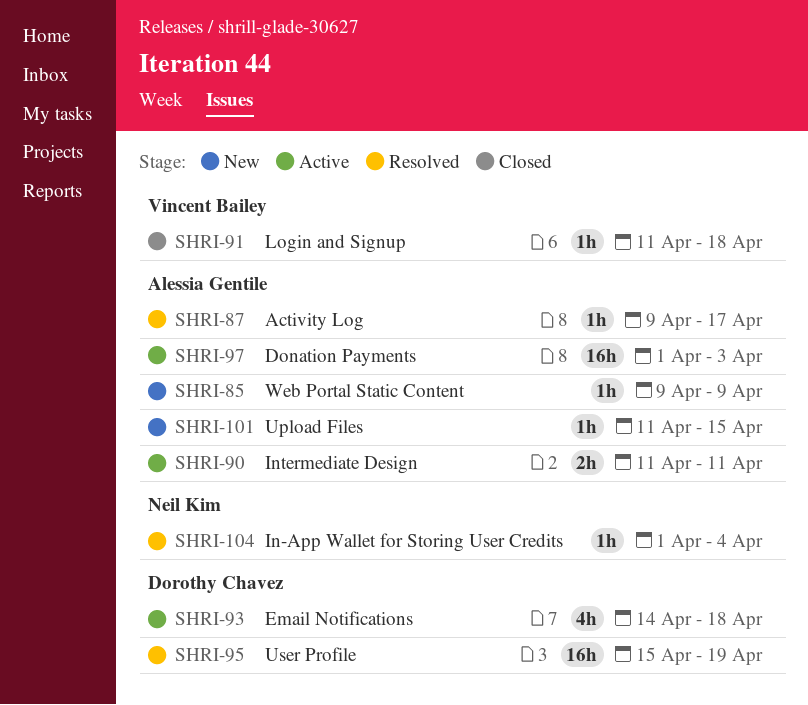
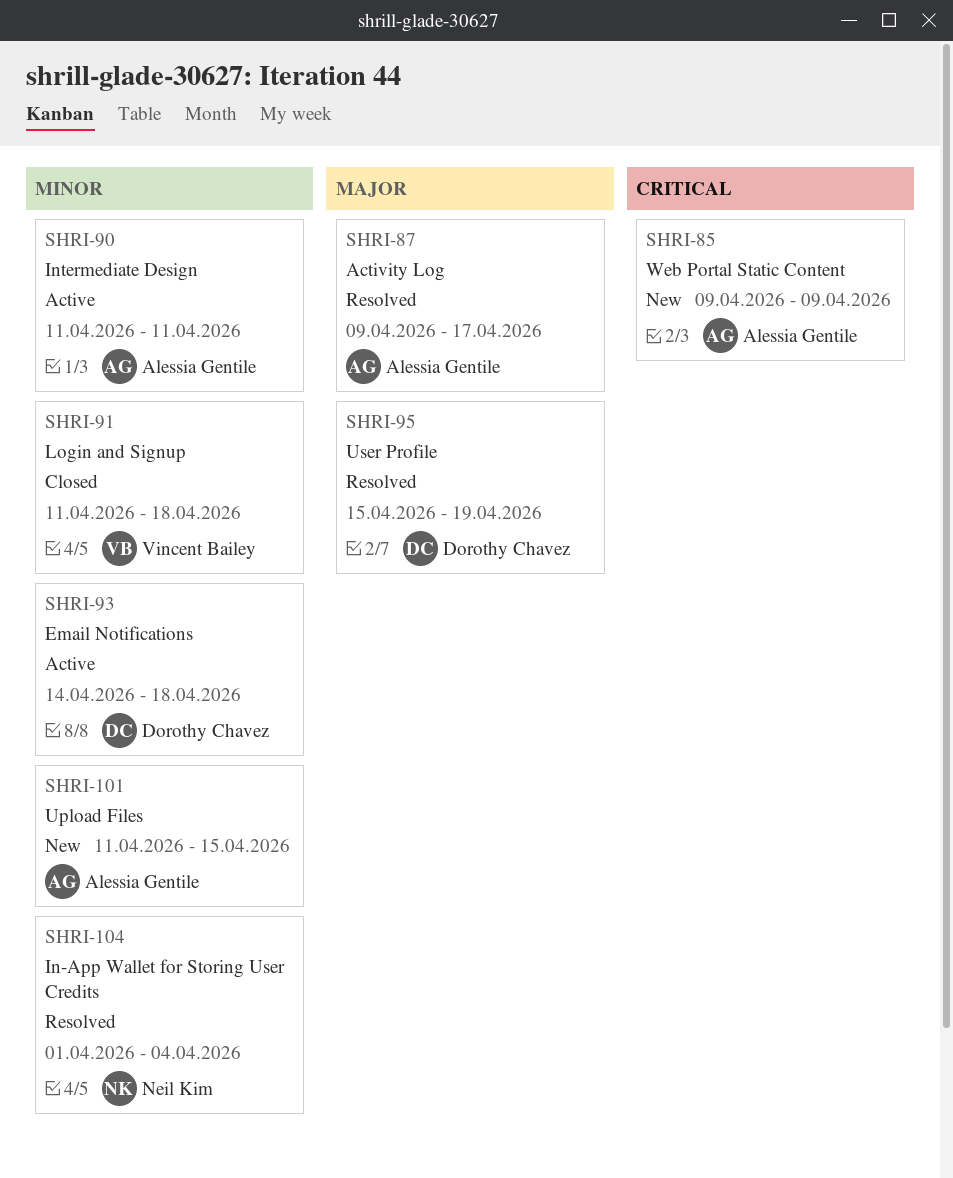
SHRI-97: present -> none

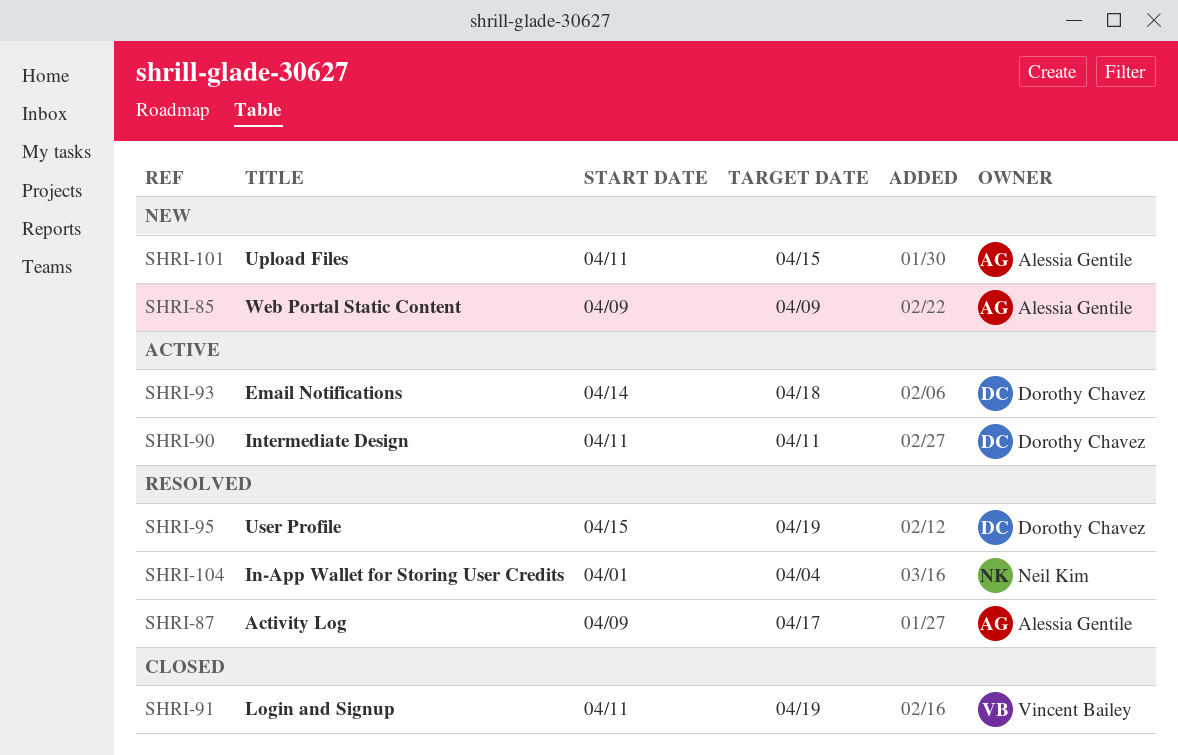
SHRI-90, owner: Alessia Gentile -> Dorothy Chavez
SHRI-91, due: Apr 18 -> Apr 19

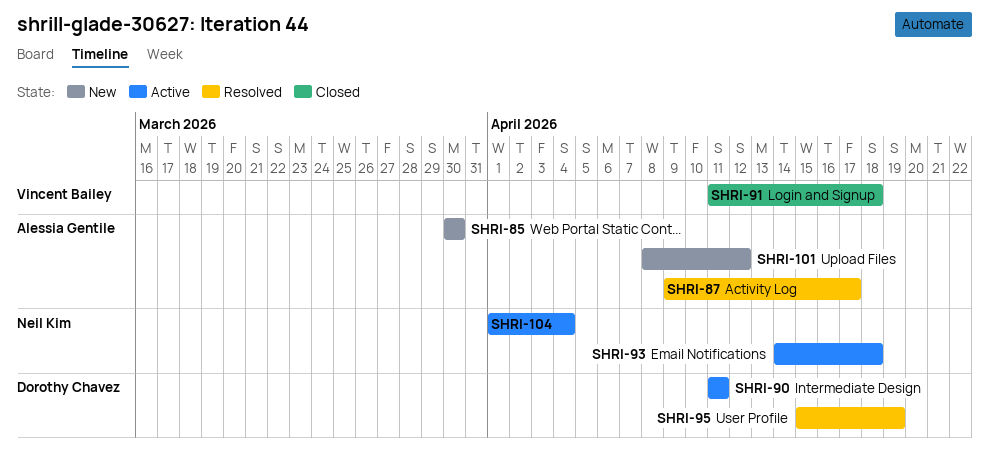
SHRI-85, start: Apr 9 -> Mar 30
SHRI-85, due: Apr 9 -> Mar 30
SHRI-91, due: Apr 19 -> Apr 18
SHRI-93, owner: Dorothy Chavez -> Neil Kim
SHRI-101, start: Apr 11 -> Apr 8
SHRI-101, due: Apr 15 -> Apr 12
SHRI-104, status: Resolved -> Active

